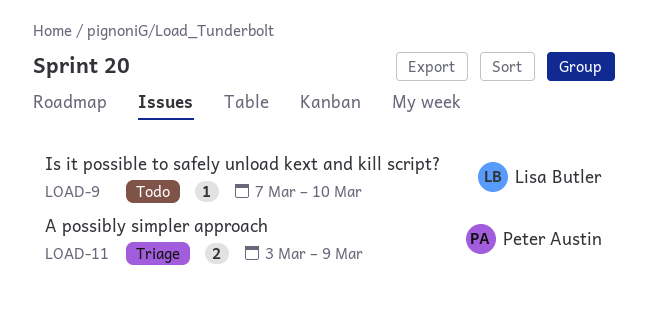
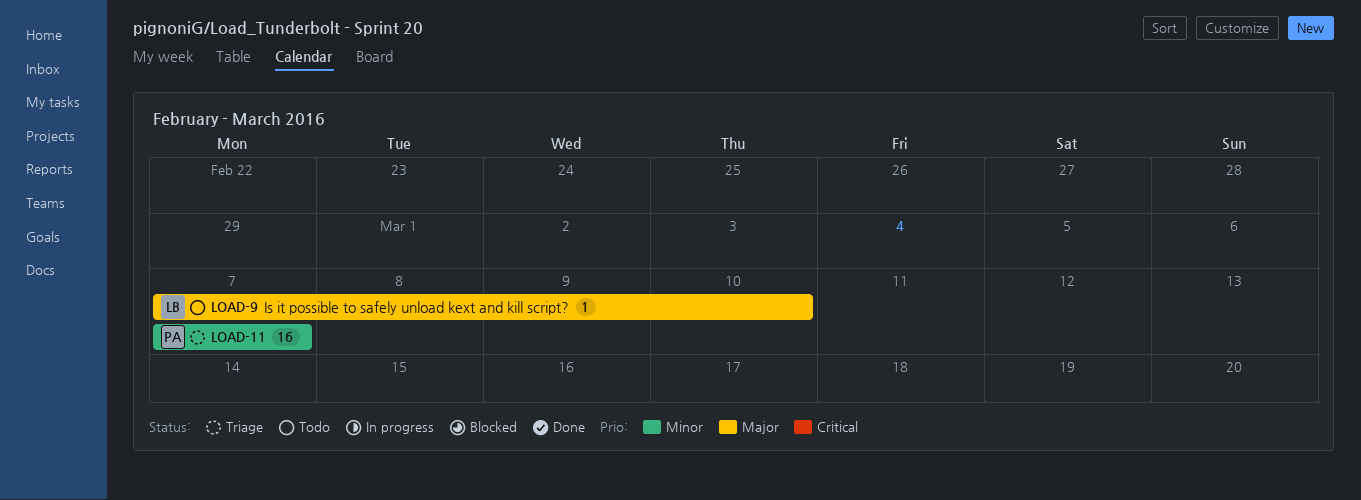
LOAD-11, estimate: 2 -> 16
LOAD-11, start: Mar 3 -> Mar 7
LOAD-11, due: Mar 9 -> Mar 7

